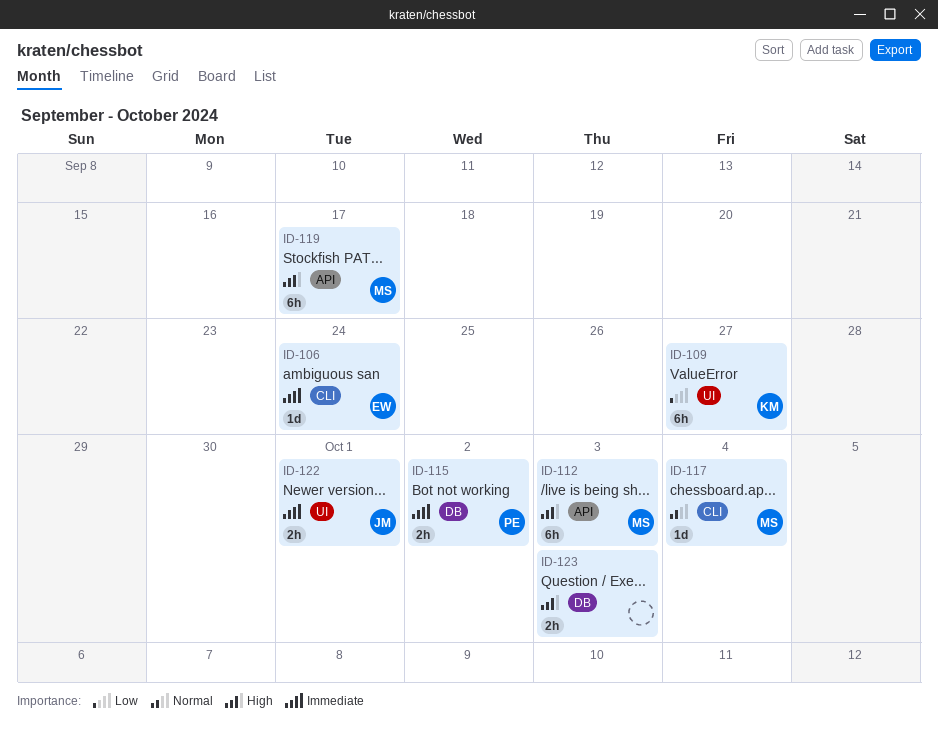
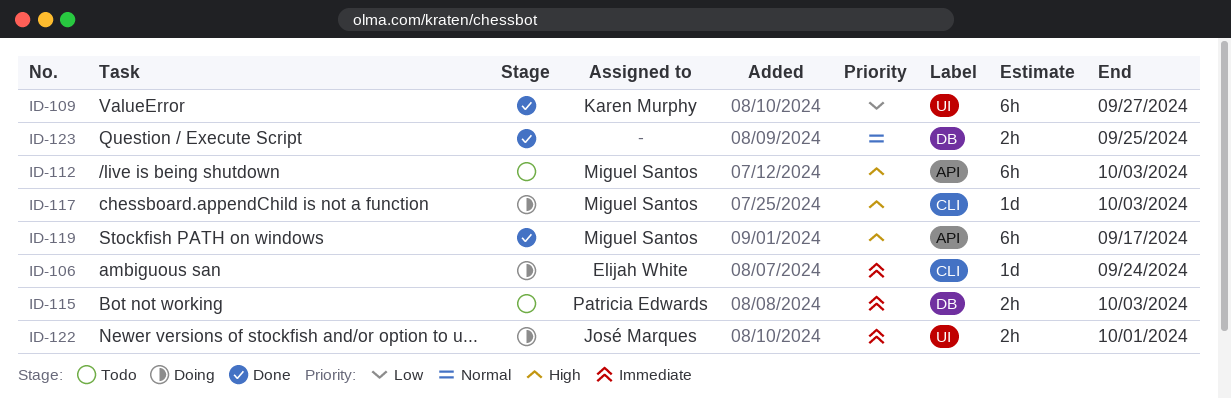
ID-115, due: Oct 2 -> Oct 3
ID-117, priority: Normal -> High
ID-117, due: Oct 4 -> Oct 3
ID-123, priority: High -> Normal
ID-123, due: Oct 3 -> Sep 25

